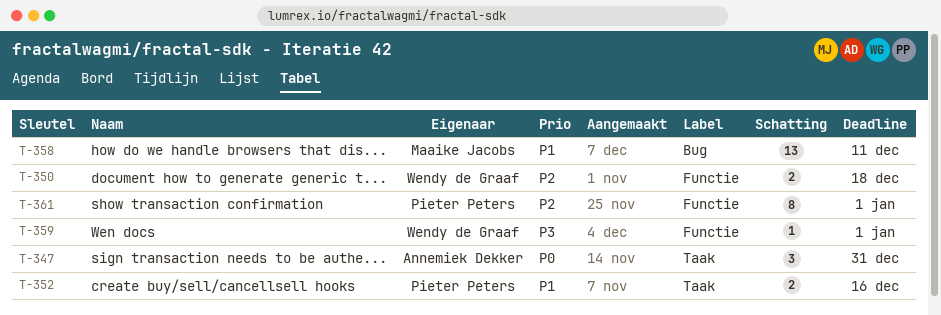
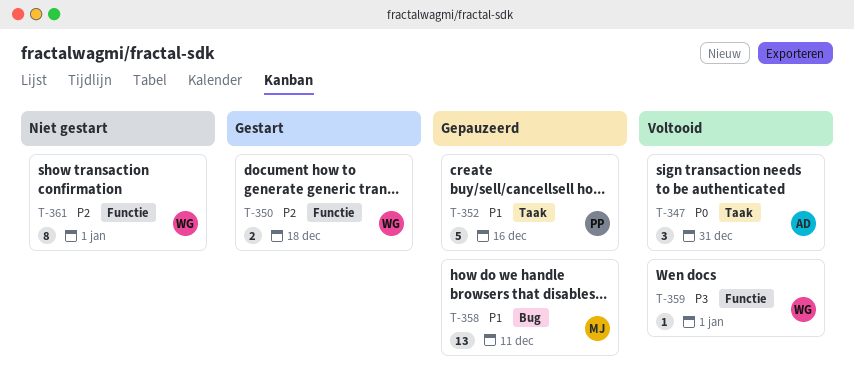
T-352, estimate: 2 -> 5
T-361, owner: Pieter Peters -> Wendy de Graaf

